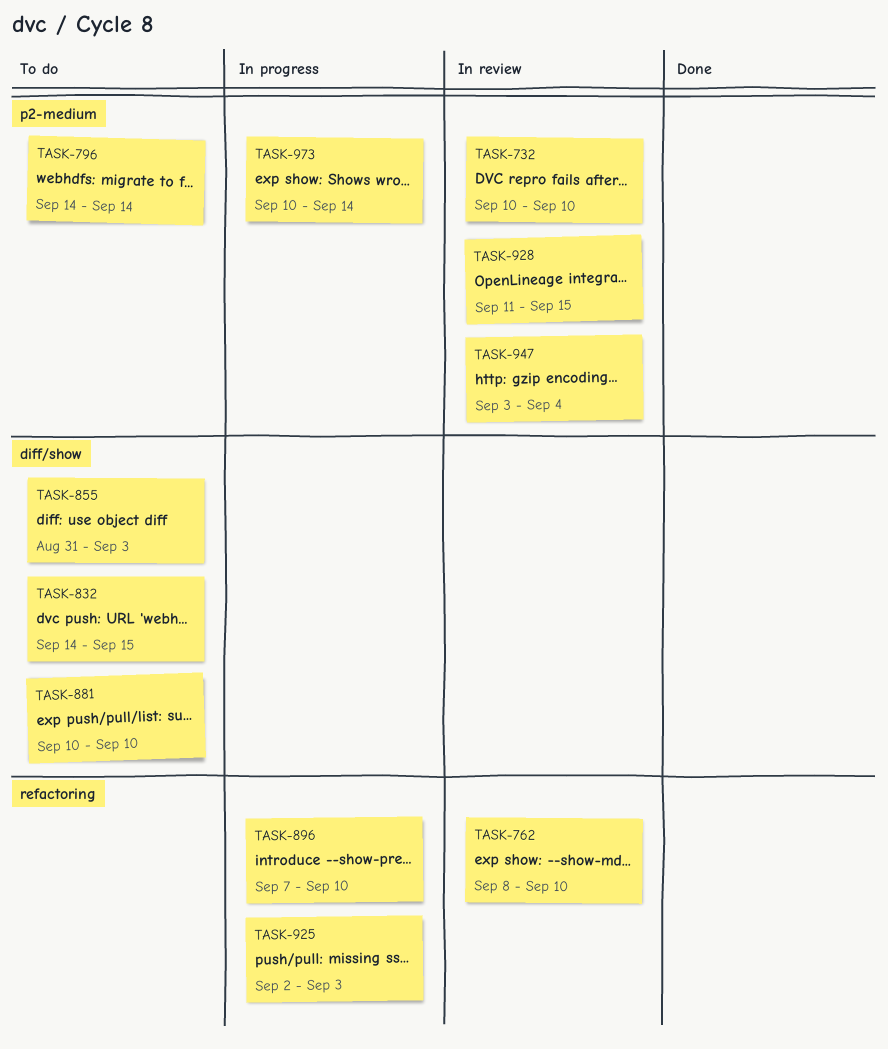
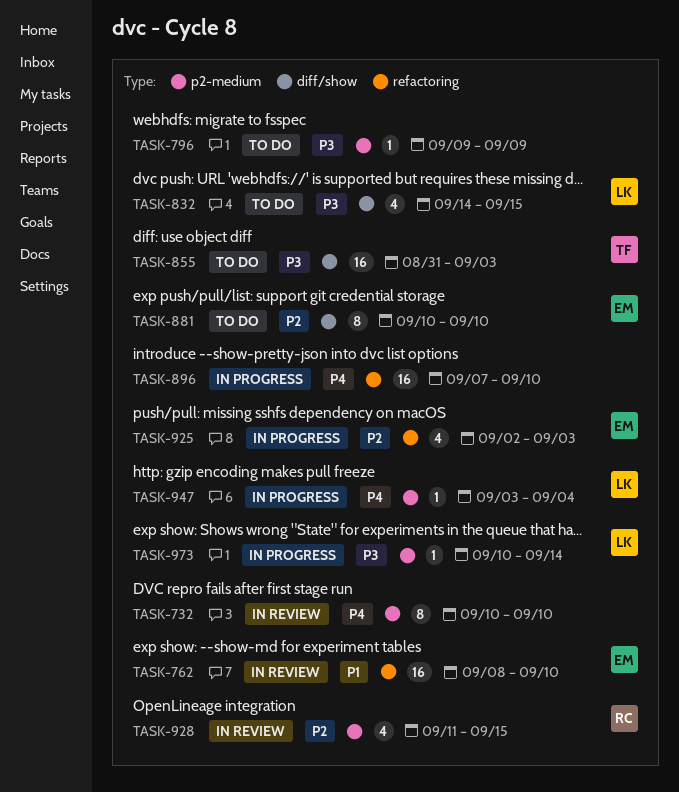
TASK-796, start: Sep 14 -> Sep 9
TASK-796, due: Sep 14 -> Sep 9
TASK-947, status: In review -> In progress

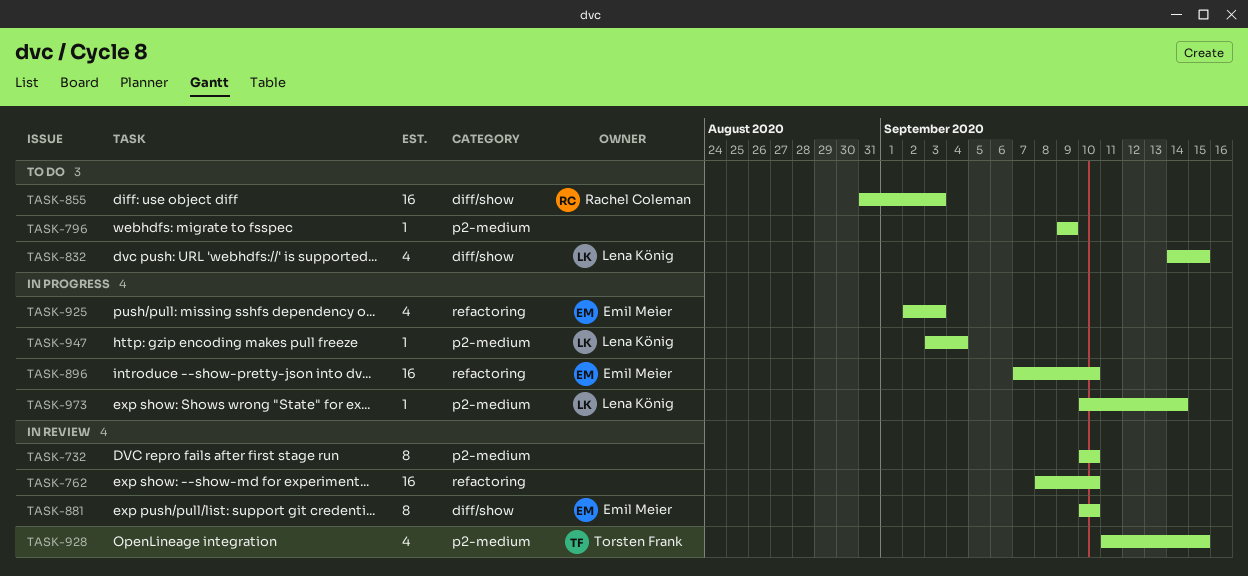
TASK-762, owner: Emil Meier -> none
TASK-855, owner: Torsten Frank -> Rachel Coleman
TASK-881, status: To do -> In review
TASK-896, owner: none -> Emil Meier
TASK-928, owner: Rachel Coleman -> Torsten Frank

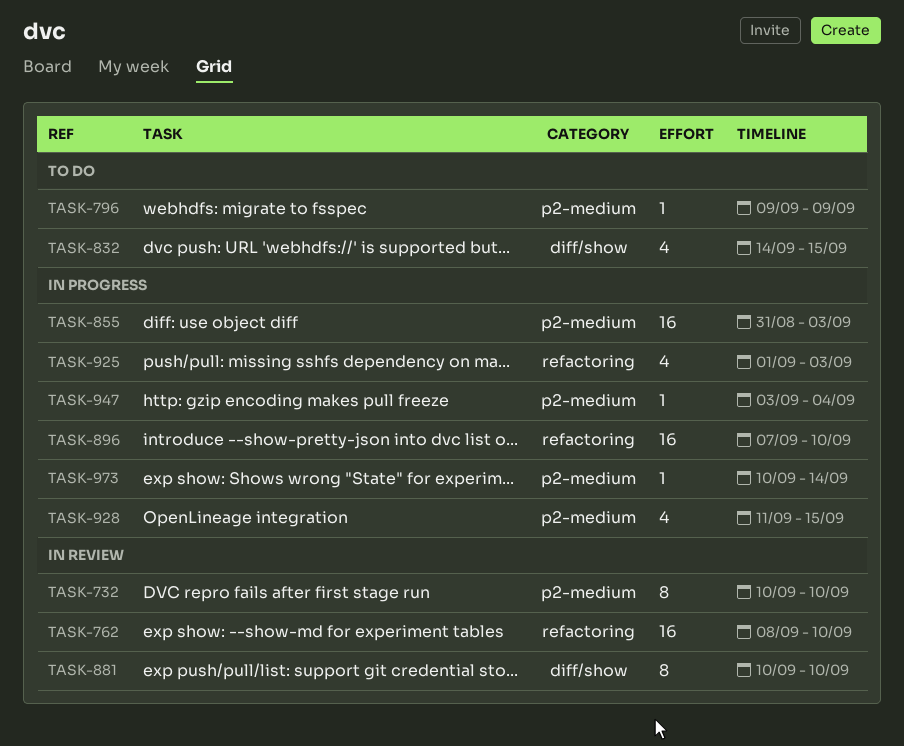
TASK-855, status: To do -> In progress
TASK-855, label: diff/show -> p2-medium
TASK-925, start: Sep 2 -> Sep 1
TASK-928, status: In review -> In progress

